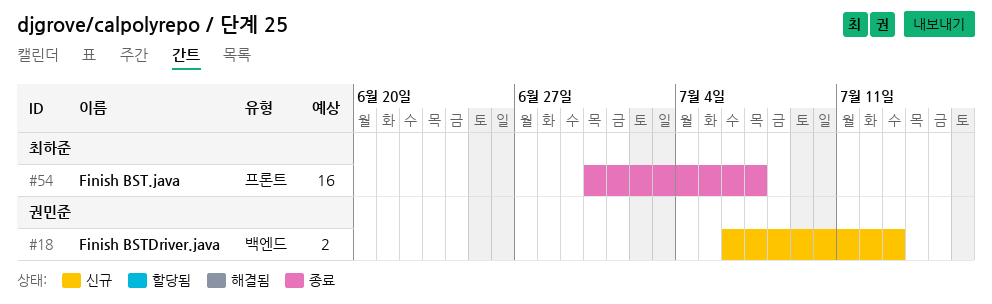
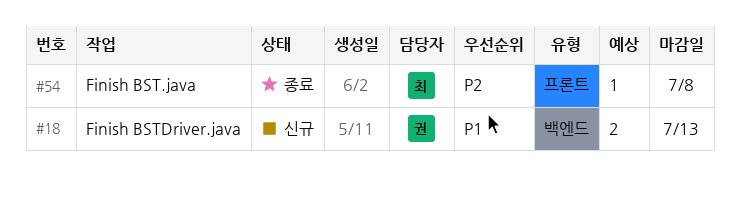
#54, estimate: 16 -> 1
#54, due: Jul 7 -> Jul 8

